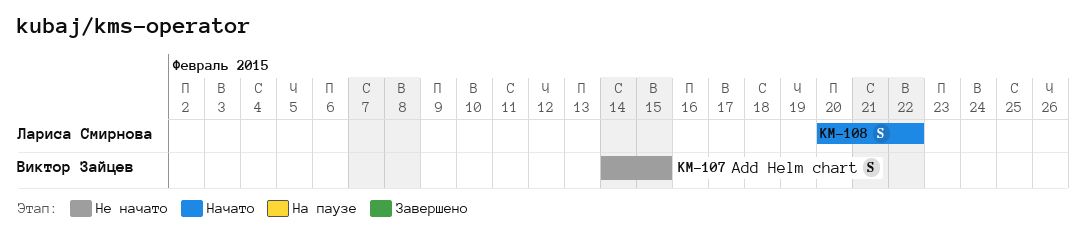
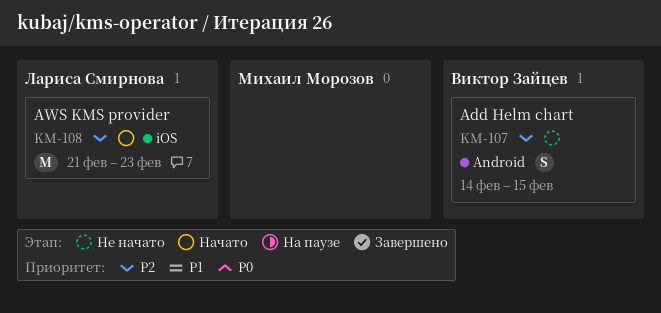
KM-108, estimate: S -> M
KM-108, start: Feb 20 -> Feb 21
KM-108, due: Feb 22 -> Feb 23

